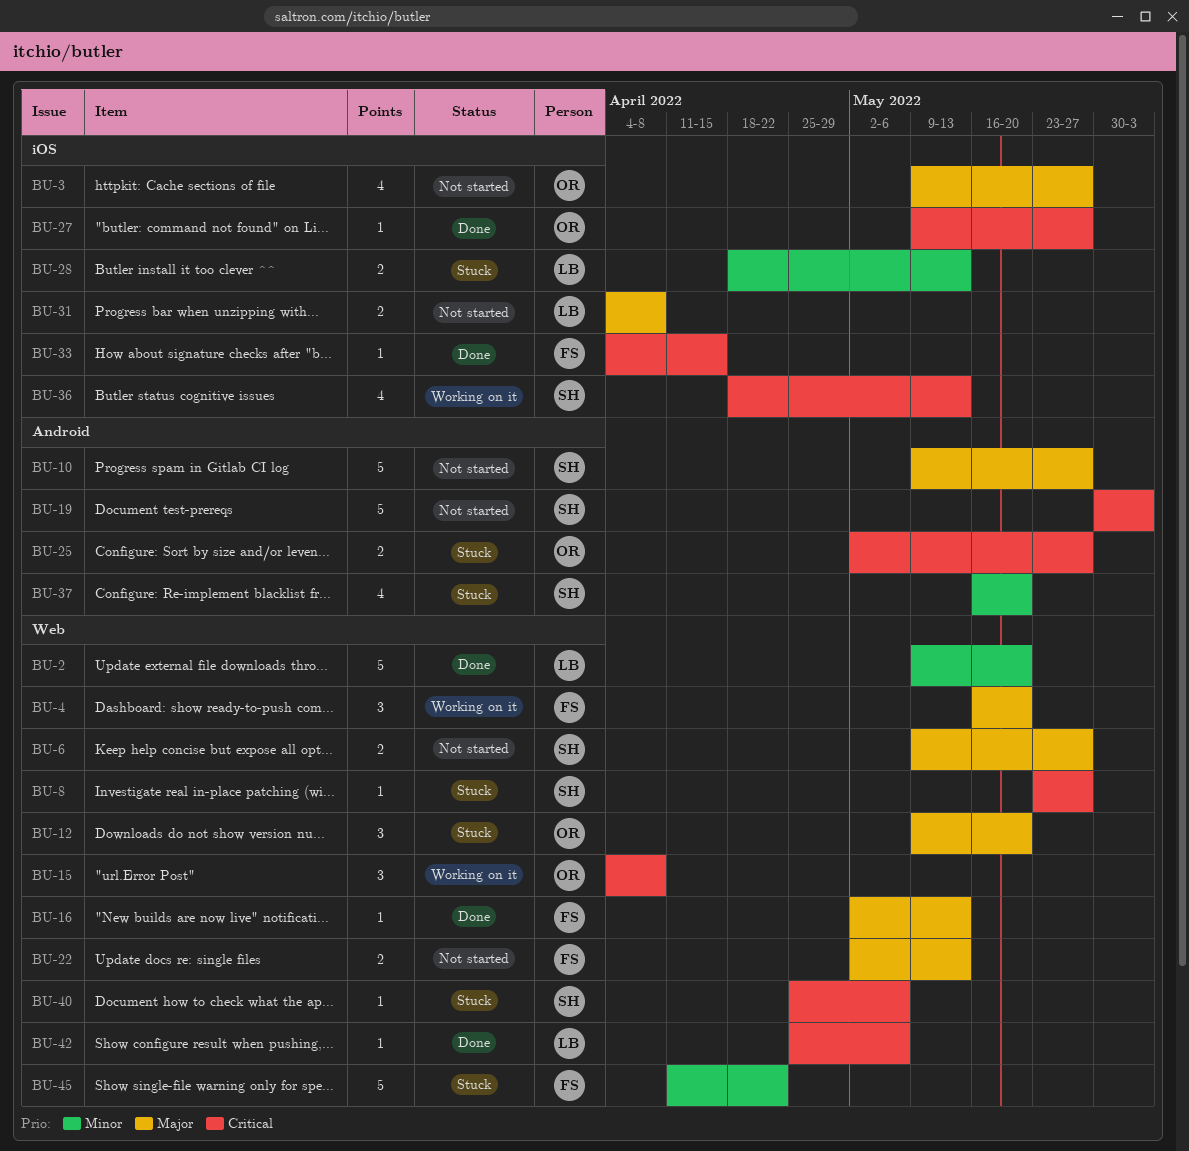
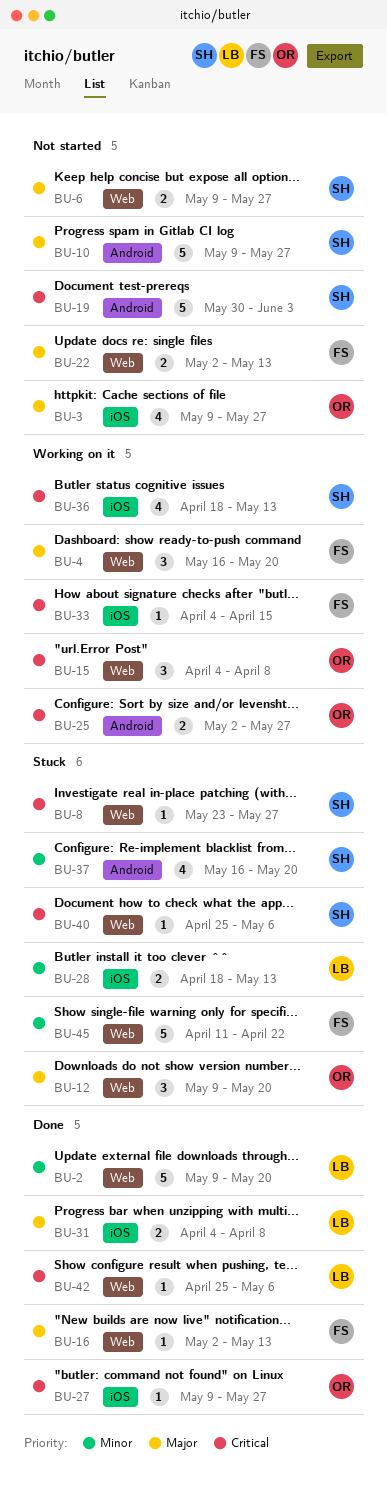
BU-25, status: Stuck -> Working on it
BU-31, status: Not started -> Done
BU-33, status: Done -> Working on it

